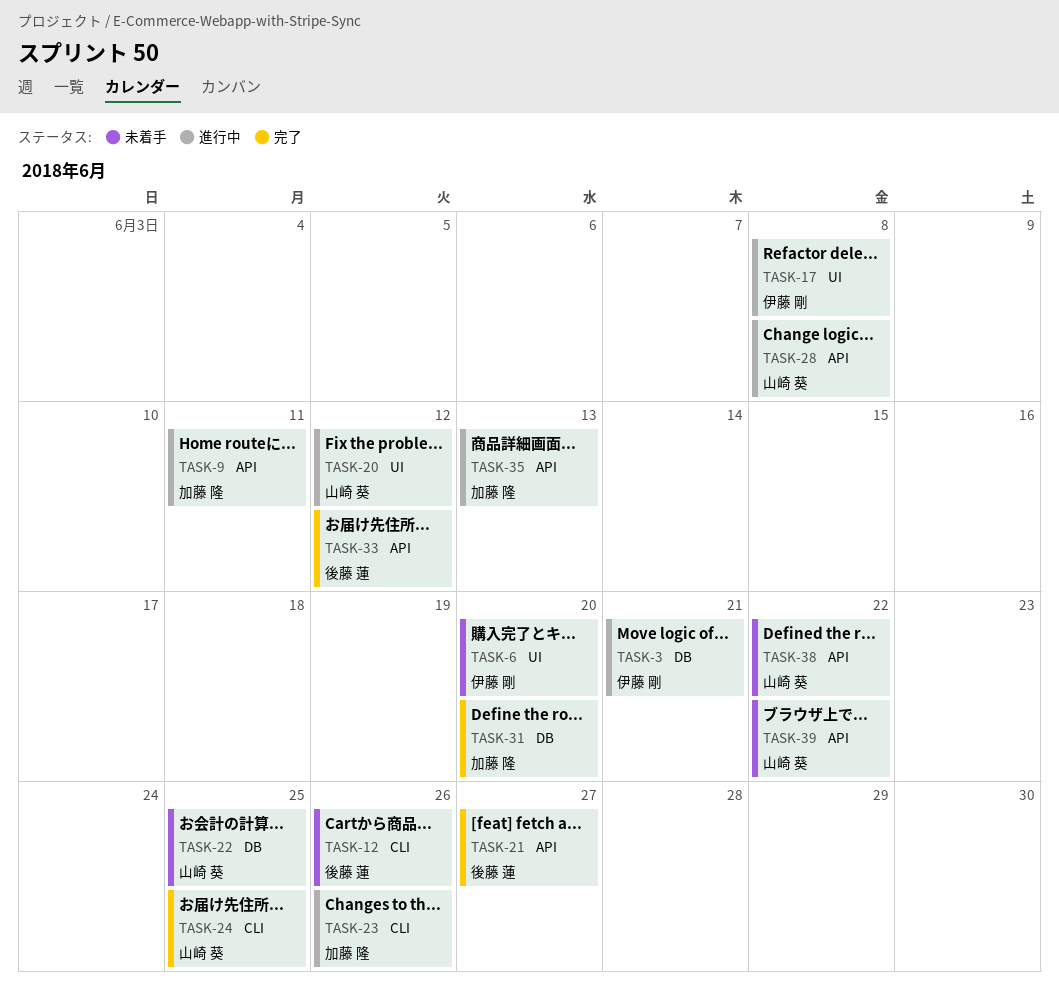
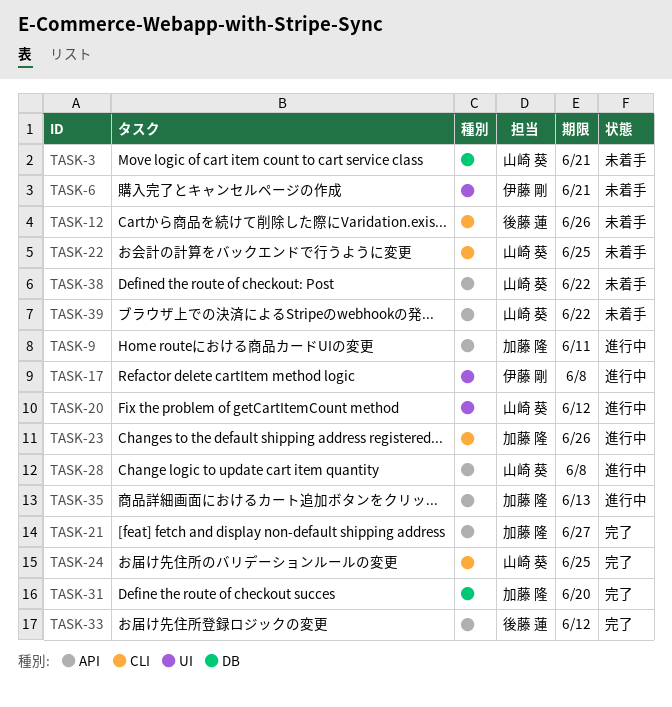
TASK-3, status: 進行中 -> 未着手
TASK-3, owner: 伊藤 剛 -> 山崎 葵
TASK-6, due: Jun 20 -> Jun 21
TASK-21, owner: 後藤 蓮 -> 加藤 隆
TASK-22, label: DB -> CLI

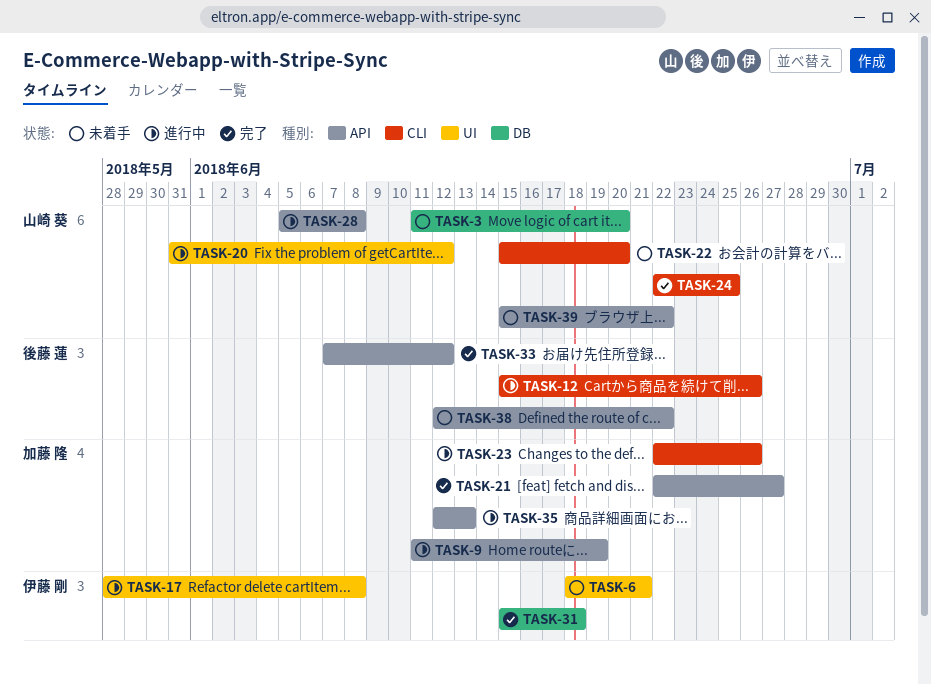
TASK-3, due: Jun 21 -> Jun 20
TASK-9, due: Jun 11 -> Jun 19
TASK-12, status: 未着手 -> 進行中
TASK-22, due: Jun 25 -> Jun 20
TASK-31, owner: 加藤 隆 -> 伊藤 剛
TASK-31, due: Jun 20 -> Jun 18
TASK-38, owner: 山崎 葵 -> 後藤 蓮

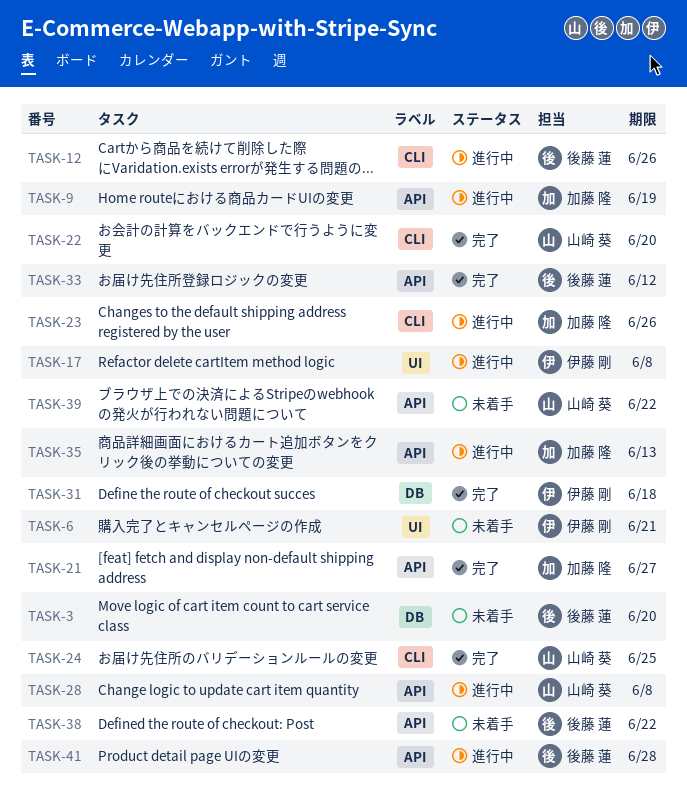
TASK-3, owner: 山崎 葵 -> 後藤 蓮
TASK-20: present -> none
TASK-22, status: 未着手 -> 完了
TASK-41: none -> present

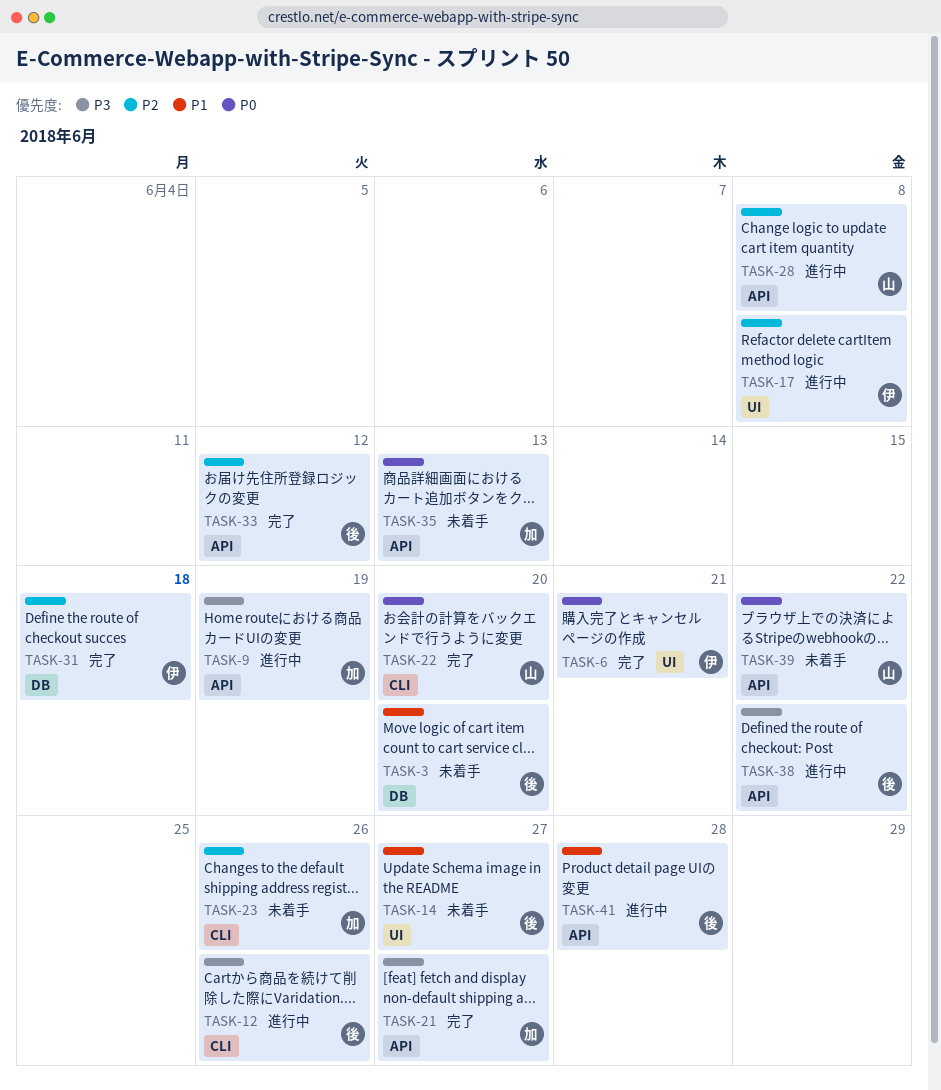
TASK-6, status: 未着手 -> 完了
TASK-14: none -> present
TASK-23, status: 進行中 -> 未着手
TASK-24: present -> none
TASK-35, status: 進行中 -> 未着手
TASK-38, status: 未着手 -> 進行中

